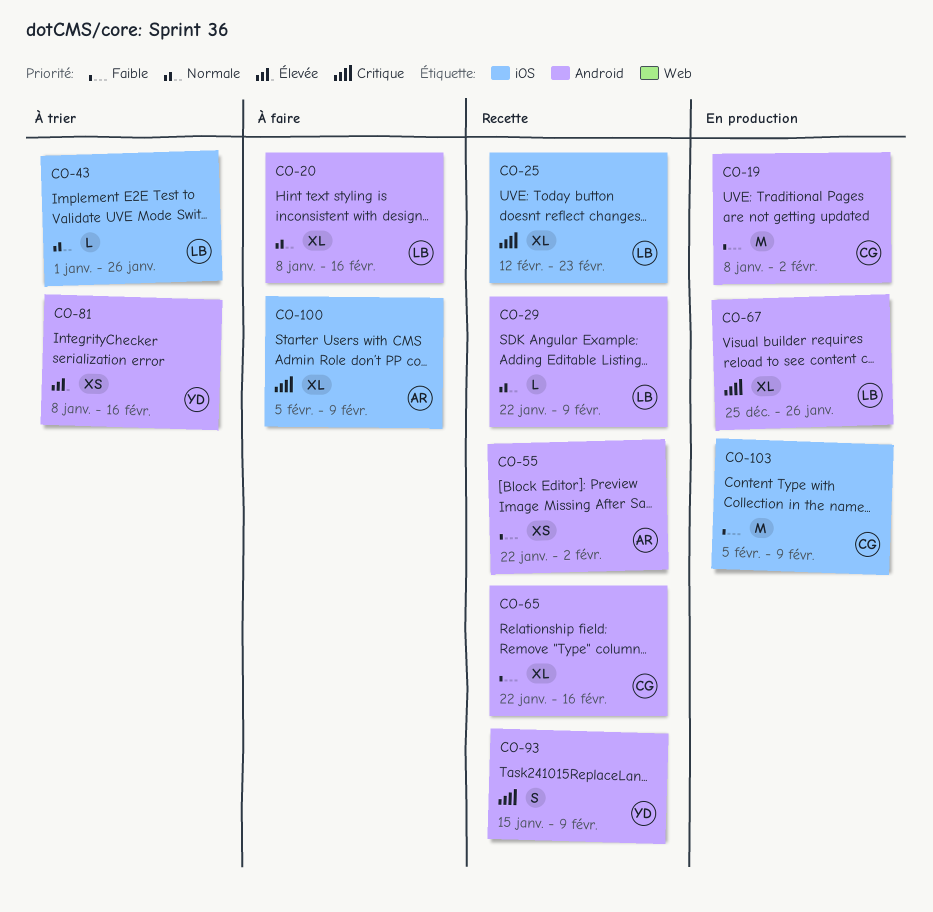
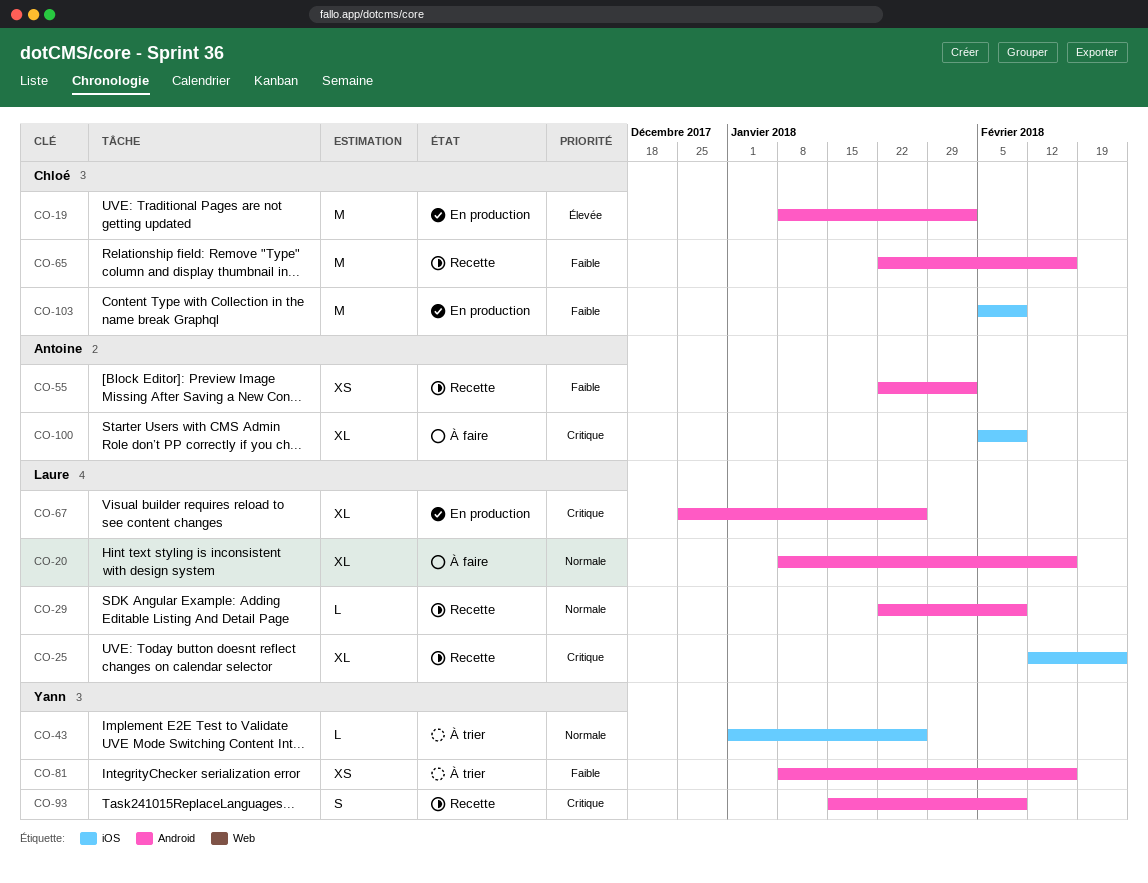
CO-19, priority: Faible -> Élevée
CO-43, owner: Laure -> Yann
CO-65, estimate: XL -> M
CO-81, priority: Élevée -> Faible

